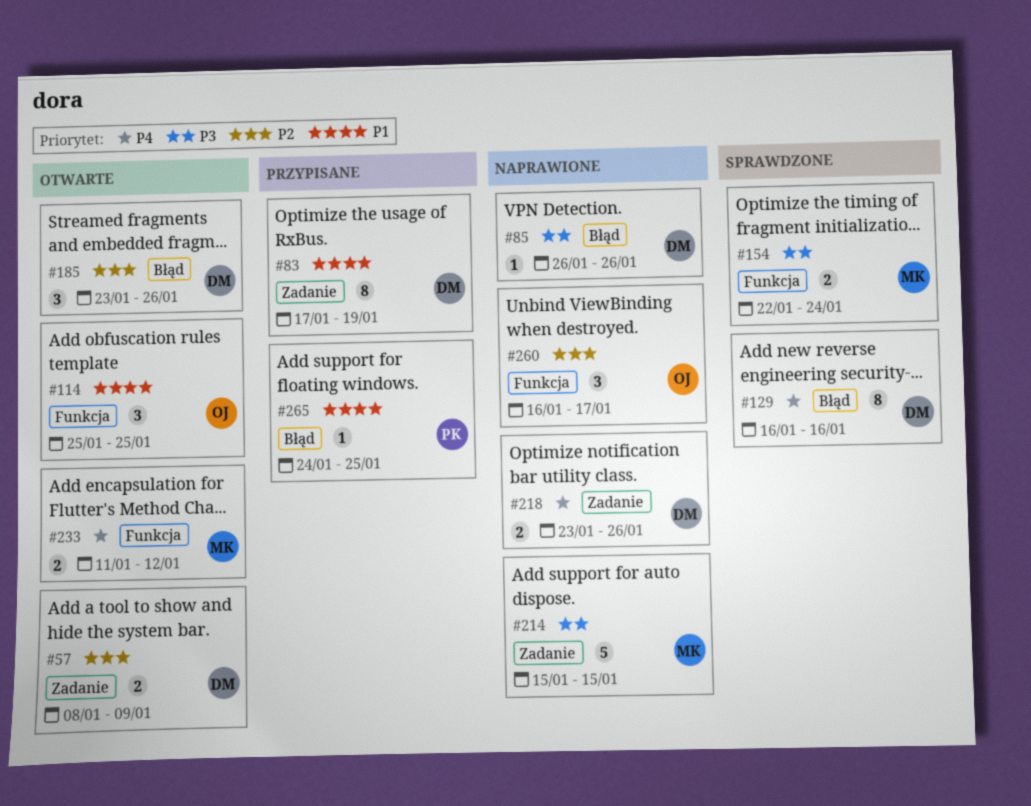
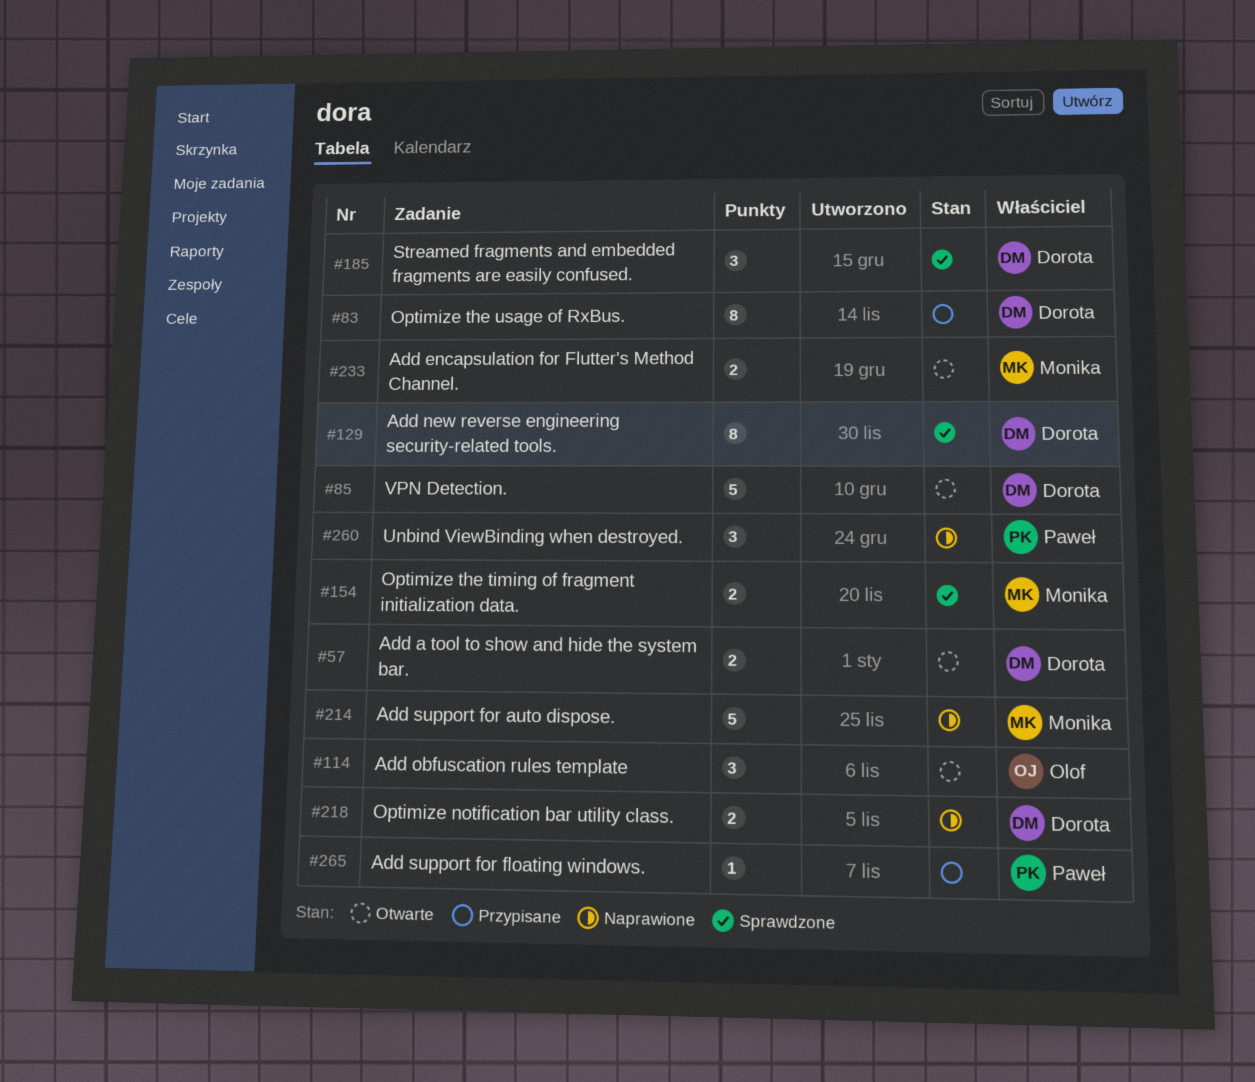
#85, status: Naprawione -> Otwarte
#85, estimate: 1 -> 5
#185, status: Otwarte -> Sprawdzone
#260, owner: Olof -> Paweł

